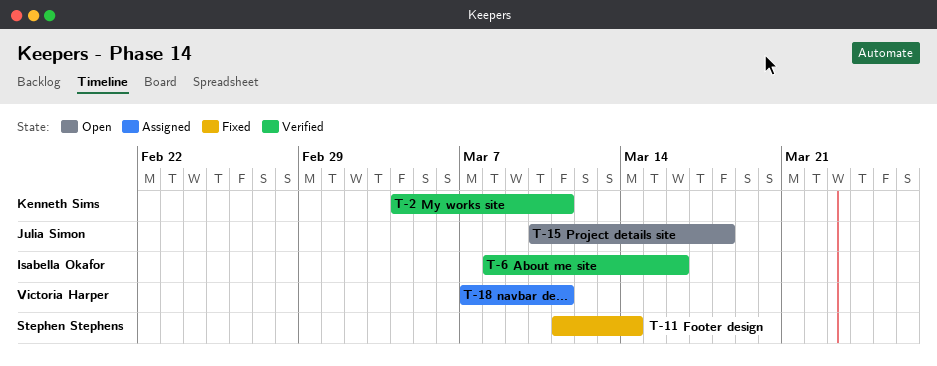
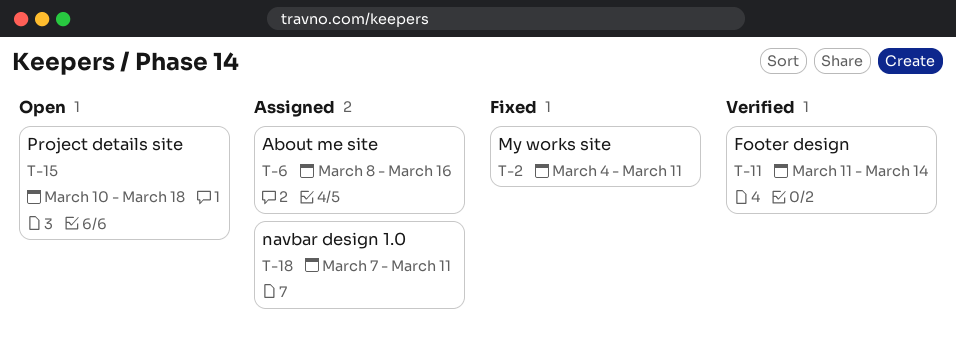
T-2, status: Verified -> Fixed
T-6, status: Verified -> Assigned
T-11, status: Fixed -> Verified

